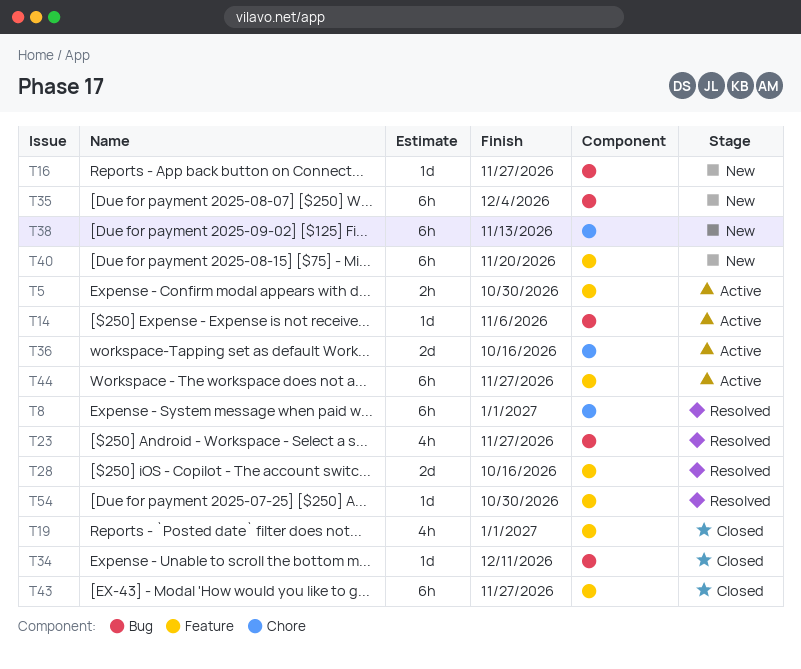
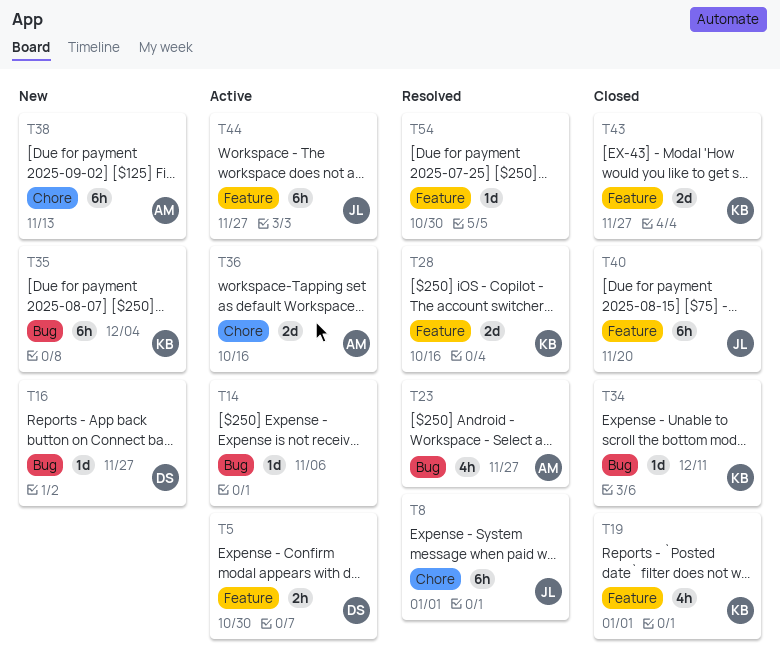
T40, status: New -> Closed
T43, estimate: 6h -> 2d

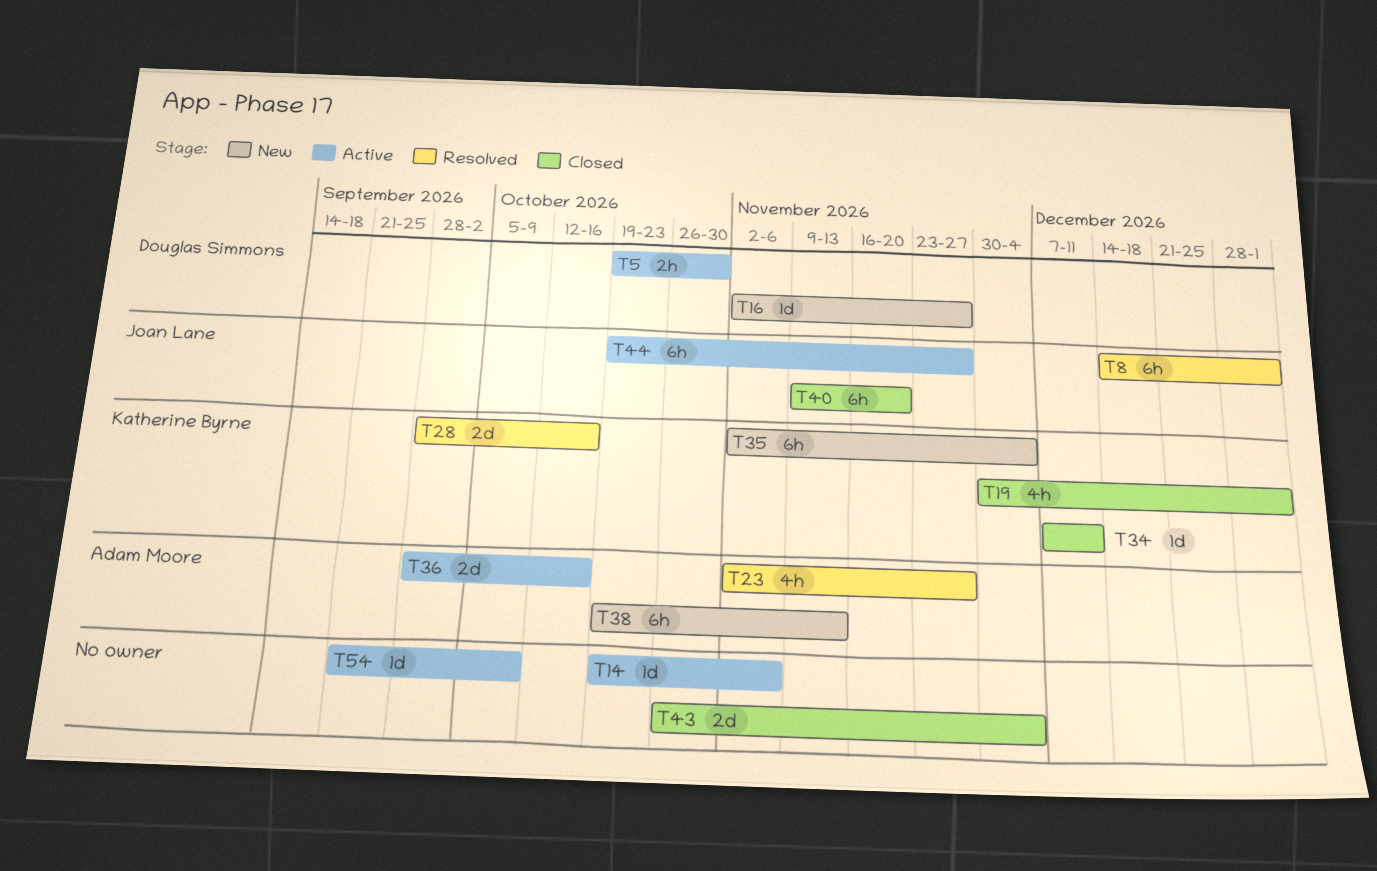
T43, owner: Katherine Byrne -> none
T43, due: Nov 27 -> Dec 4
T54, status: Resolved -> Active
T54, due: Oct 30 -> Oct 9

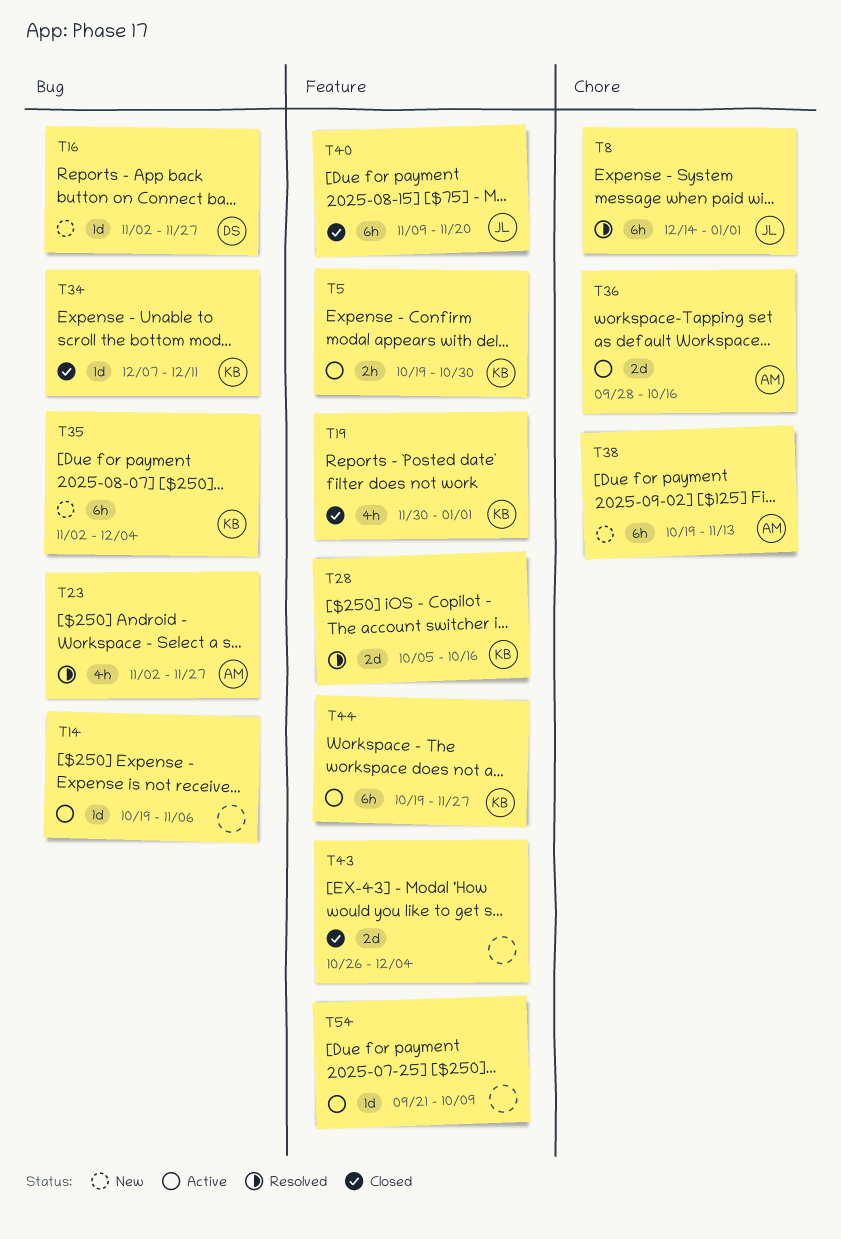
T5, owner: Douglas Simmons -> Katherine Byrne
T28, start: Sep 28 -> Oct 5
T44, owner: Joan Lane -> Katherine Byrne

